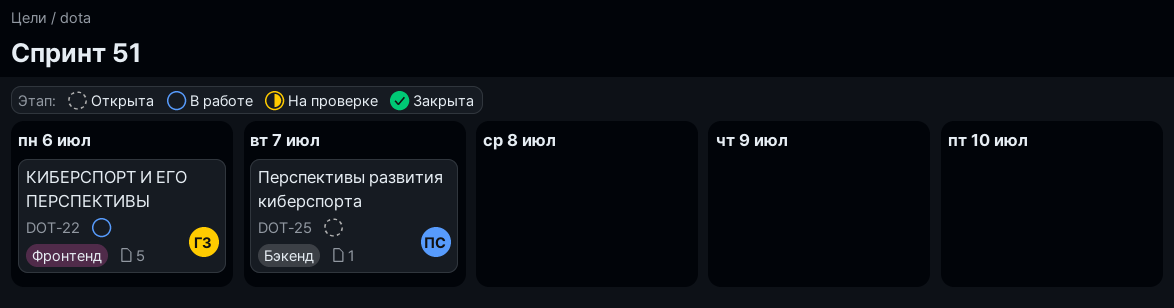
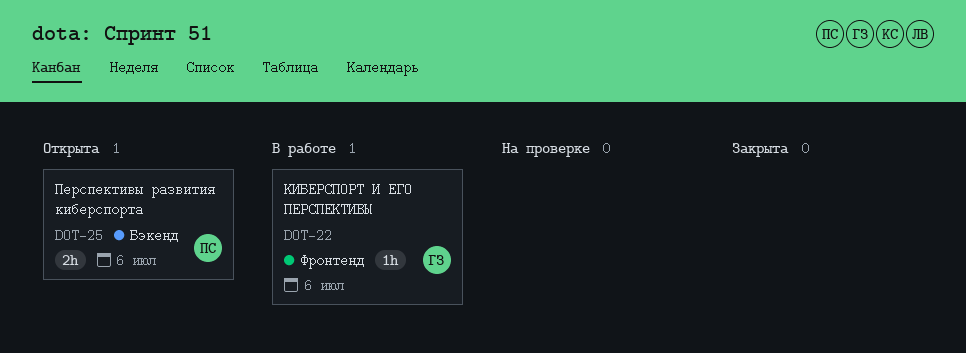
DOT-25, due: Jul 7 -> Jul 6

